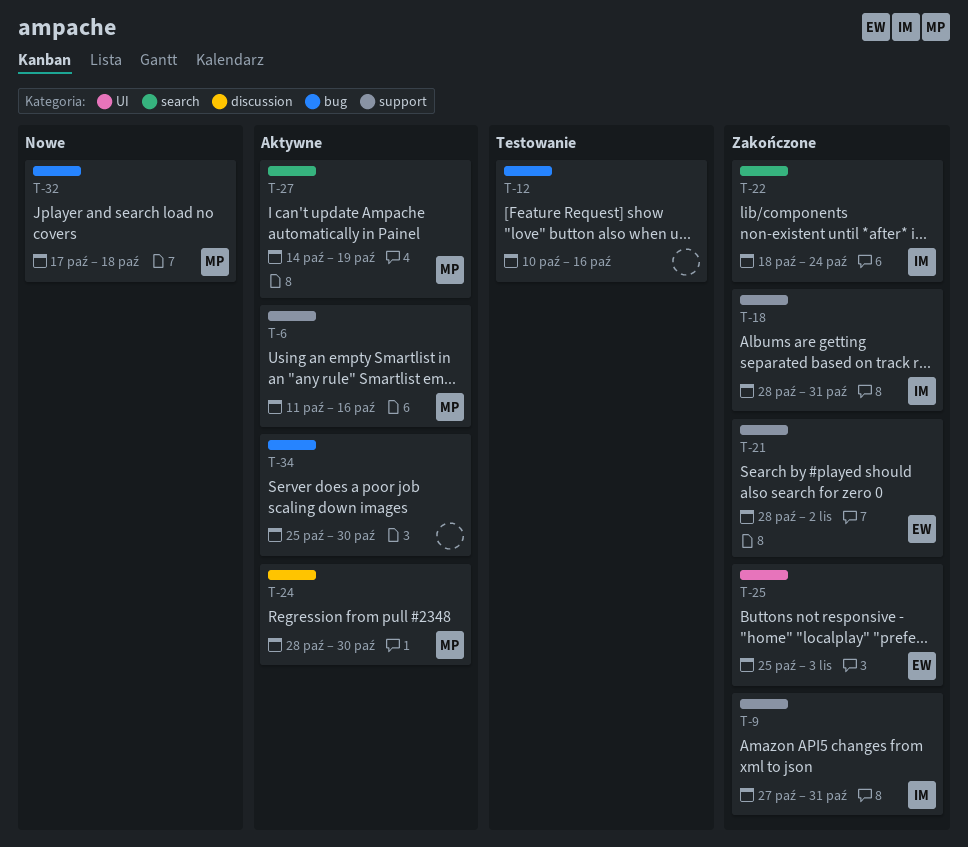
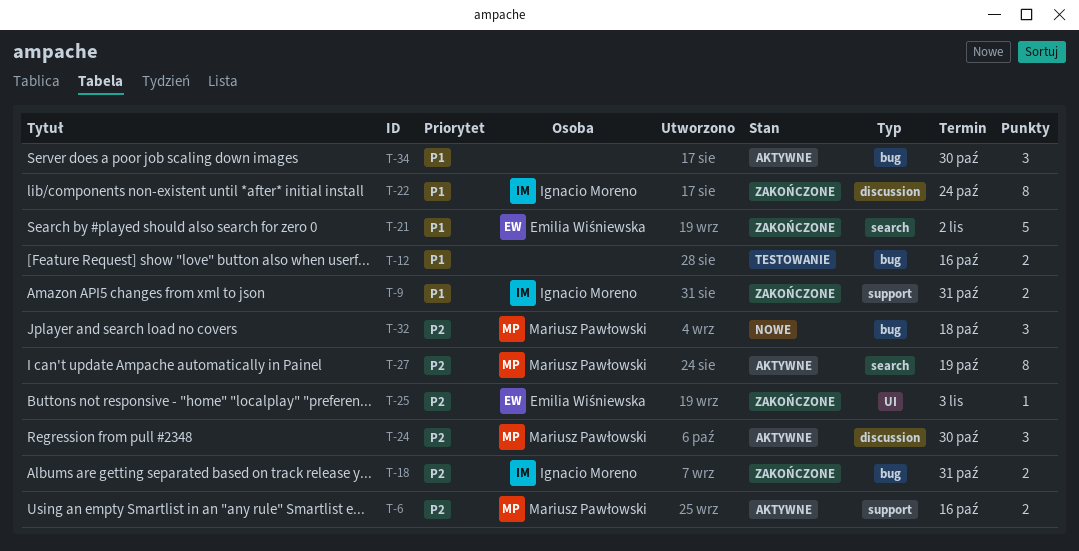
T-18, label: support -> bug
T-21, label: support -> search
T-22, label: search -> discussion

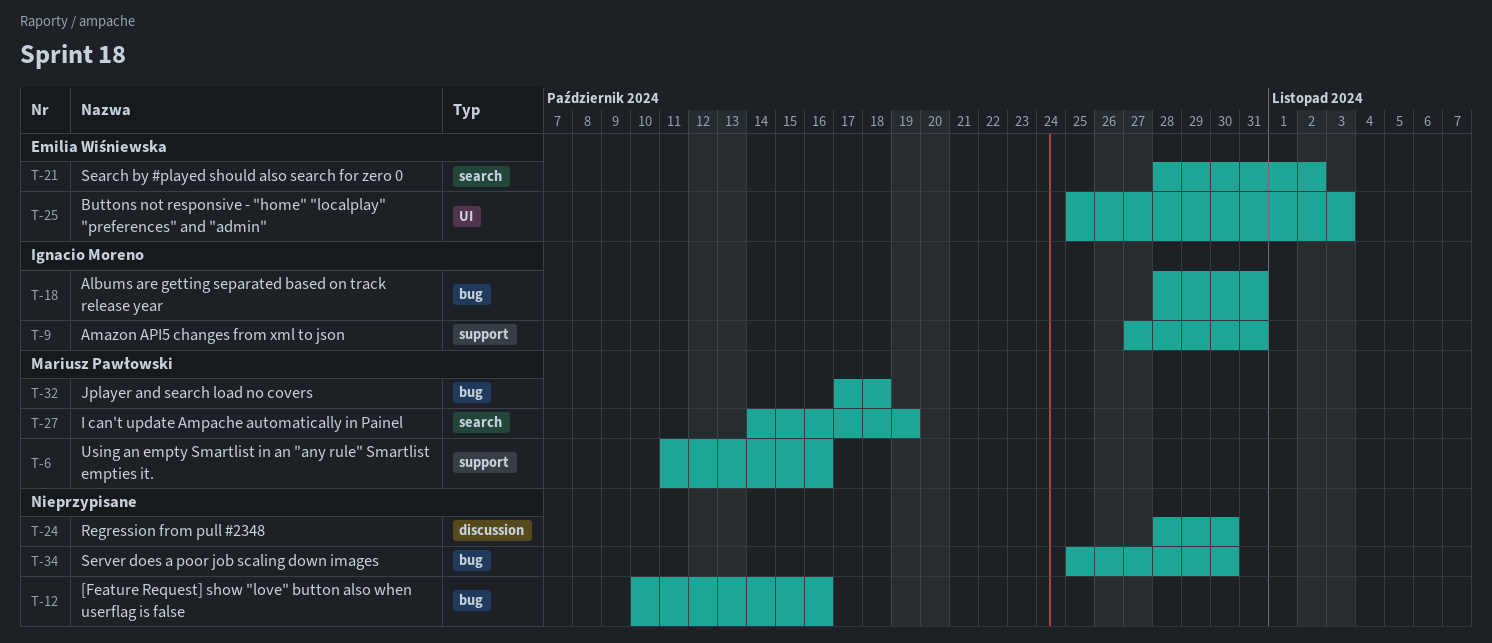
T-22: present -> none
T-24, owner: Mariusz Pawłowski -> none

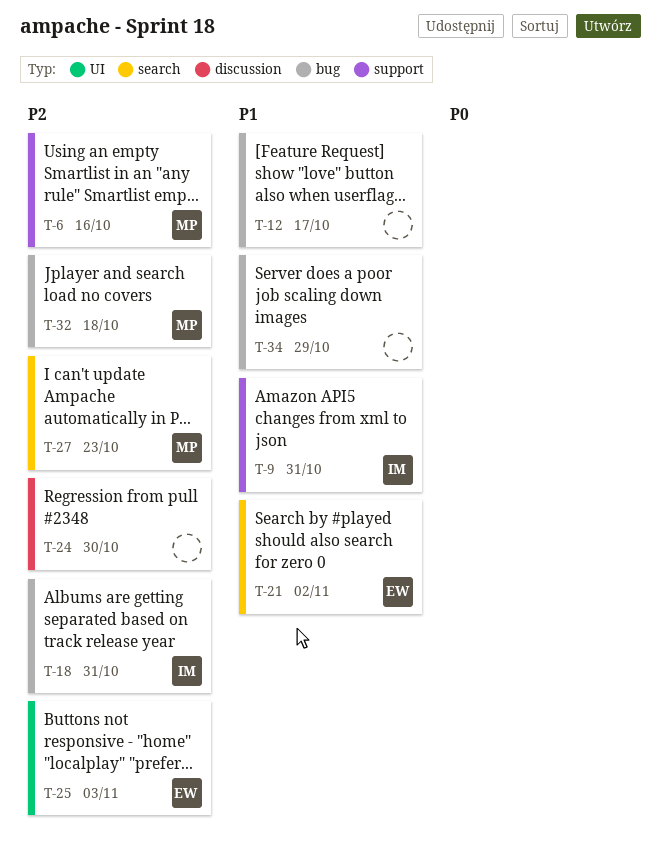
T-12, due: Oct 16 -> Oct 17
T-27, due: Oct 19 -> Oct 23
T-34, due: Oct 30 -> Oct 29

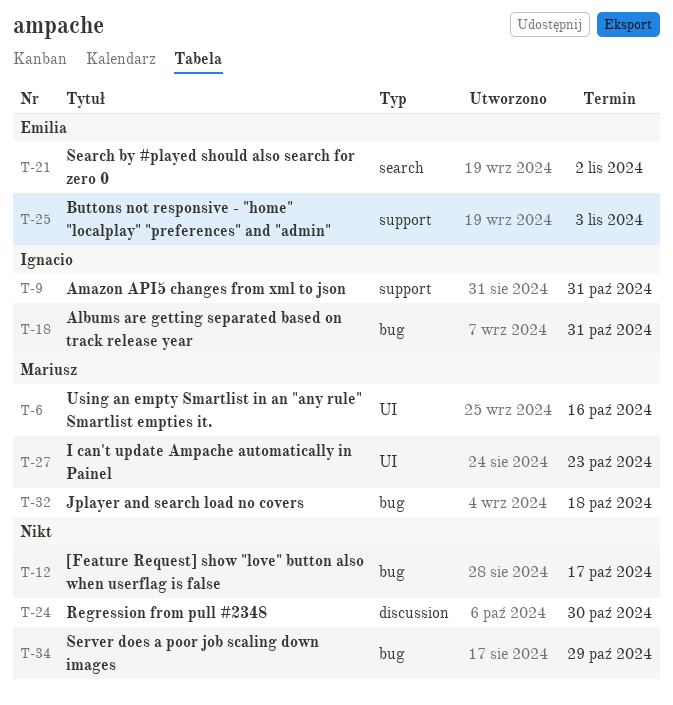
T-6, label: support -> UI
T-25, label: UI -> support
T-27, label: search -> UI

